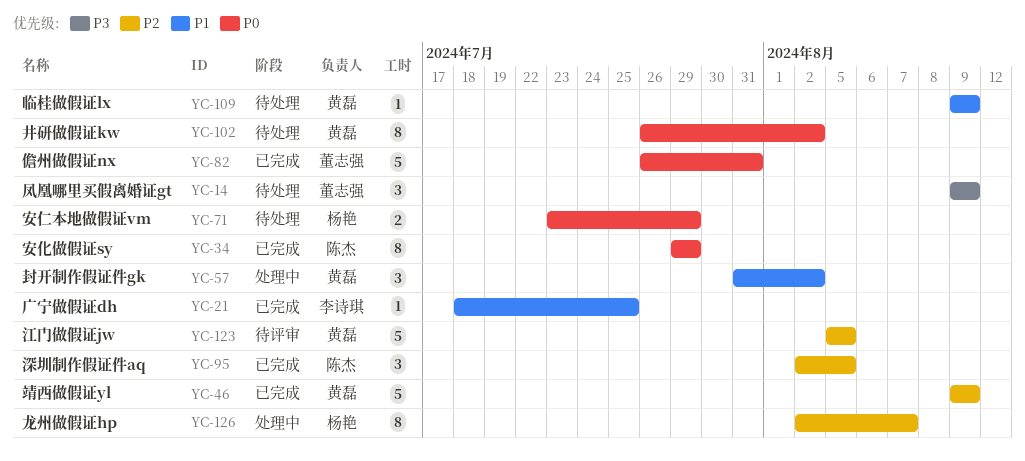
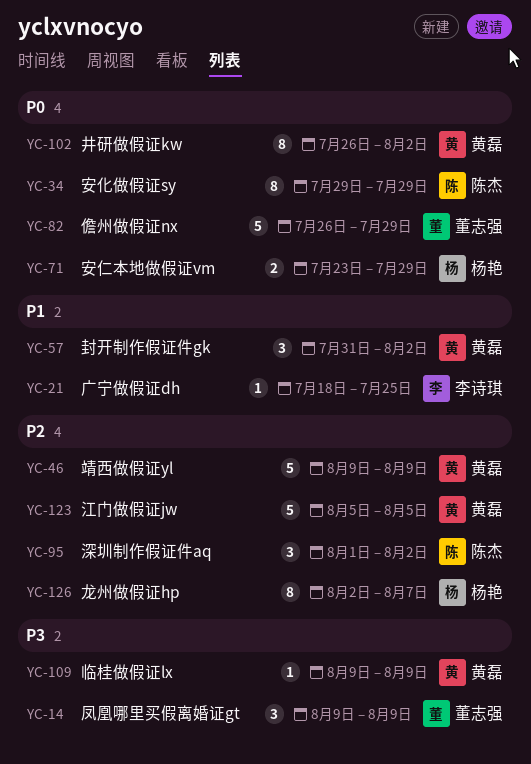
YC-82, due: Jul 31 -> Jul 29
YC-95, start: Aug 2 -> Aug 1
YC-95, due: Aug 5 -> Aug 2
YC-109, priority: P1 -> P3

